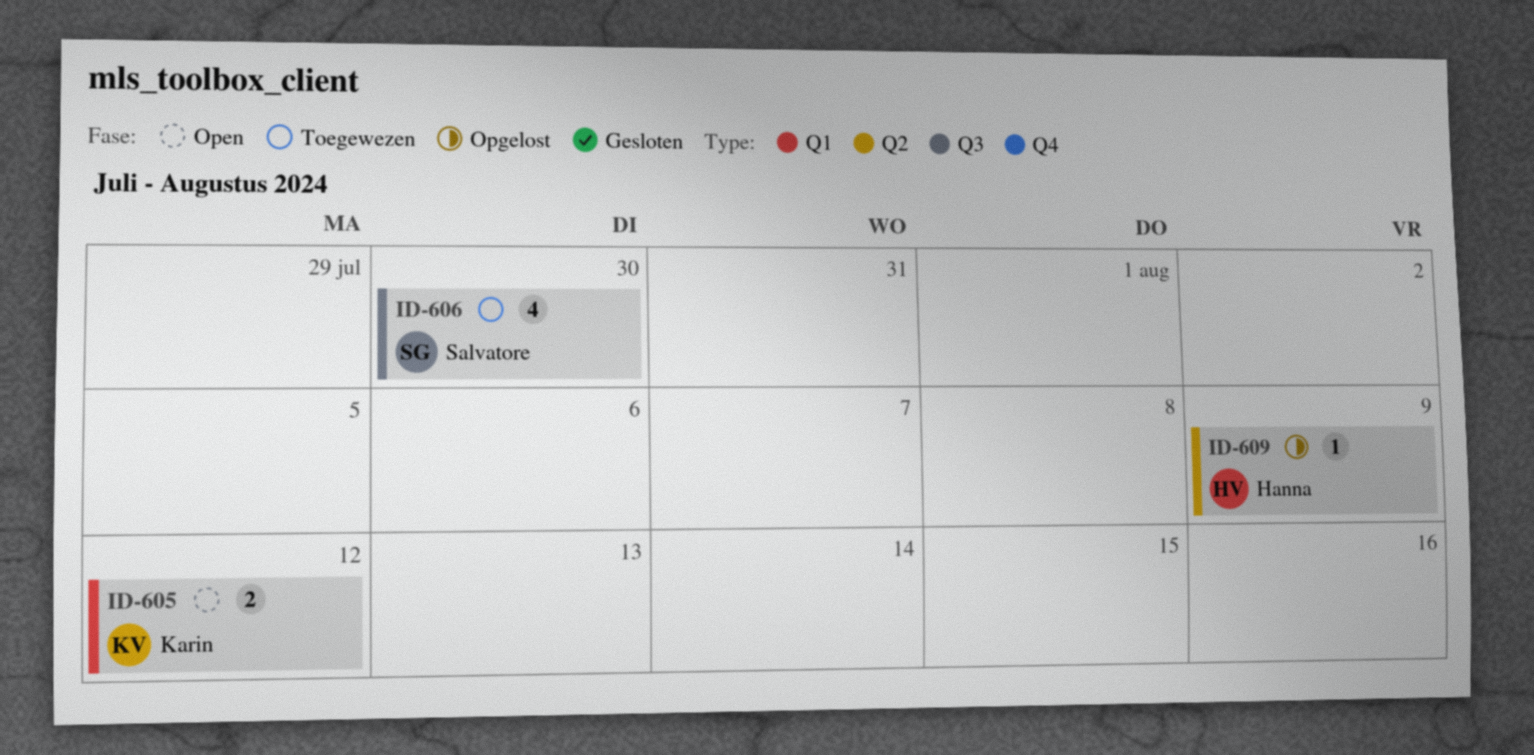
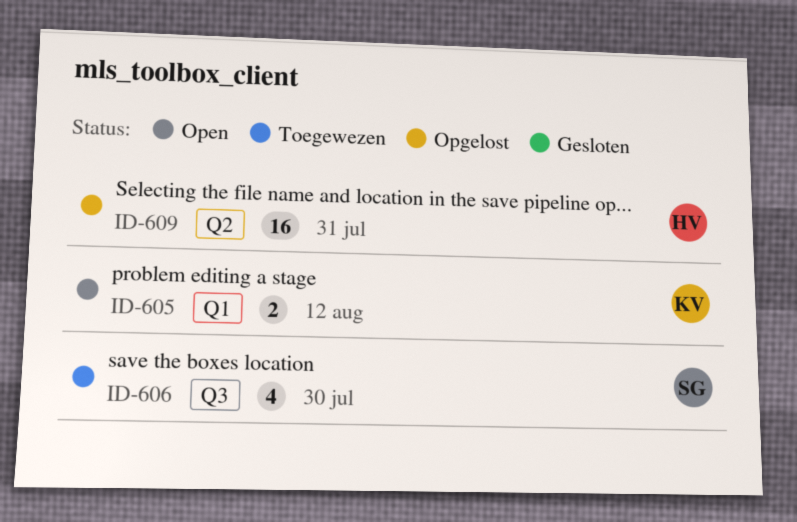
ID-609, estimate: 1 -> 16
ID-609, due: Aug 9 -> Jul 31

